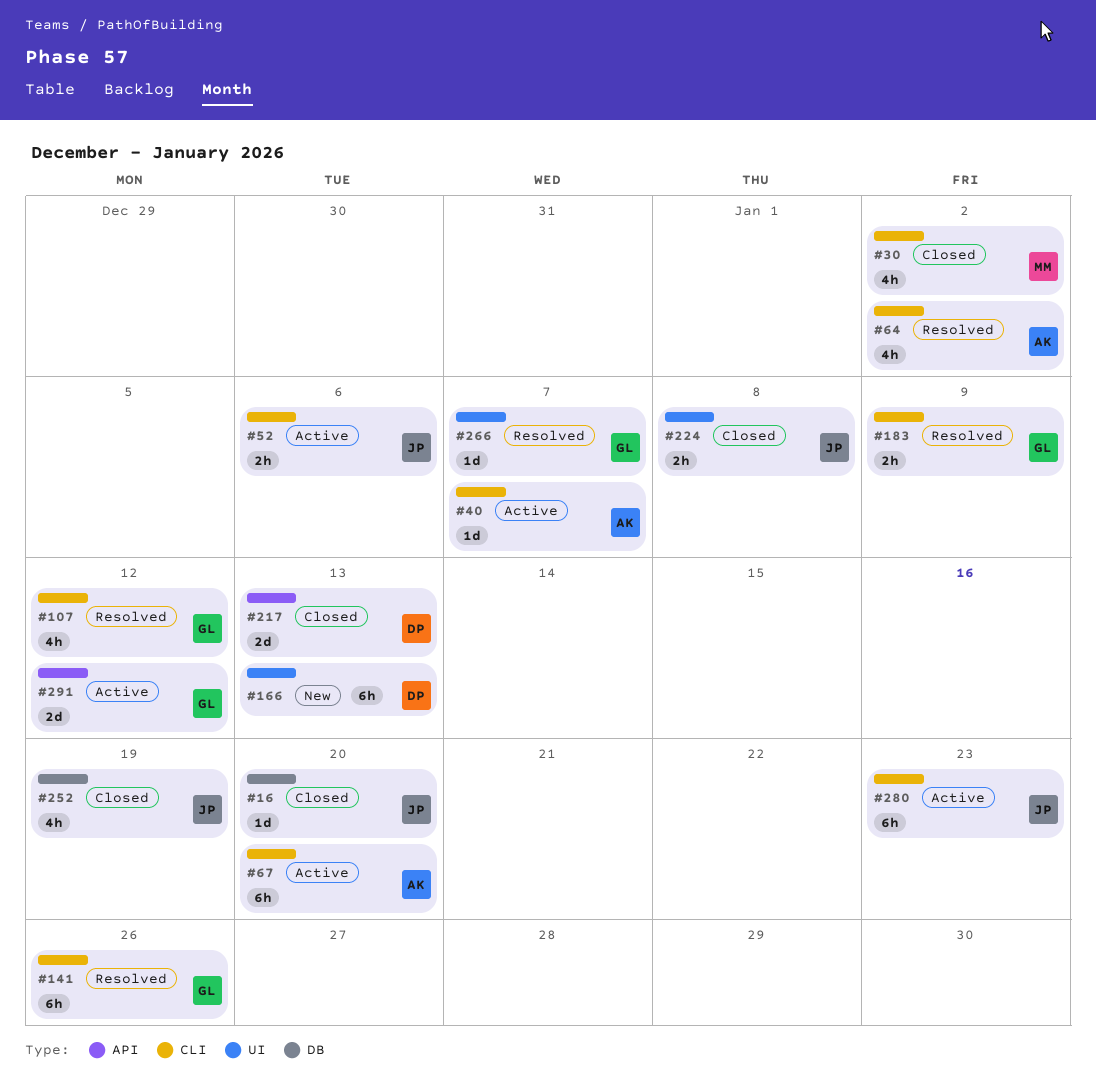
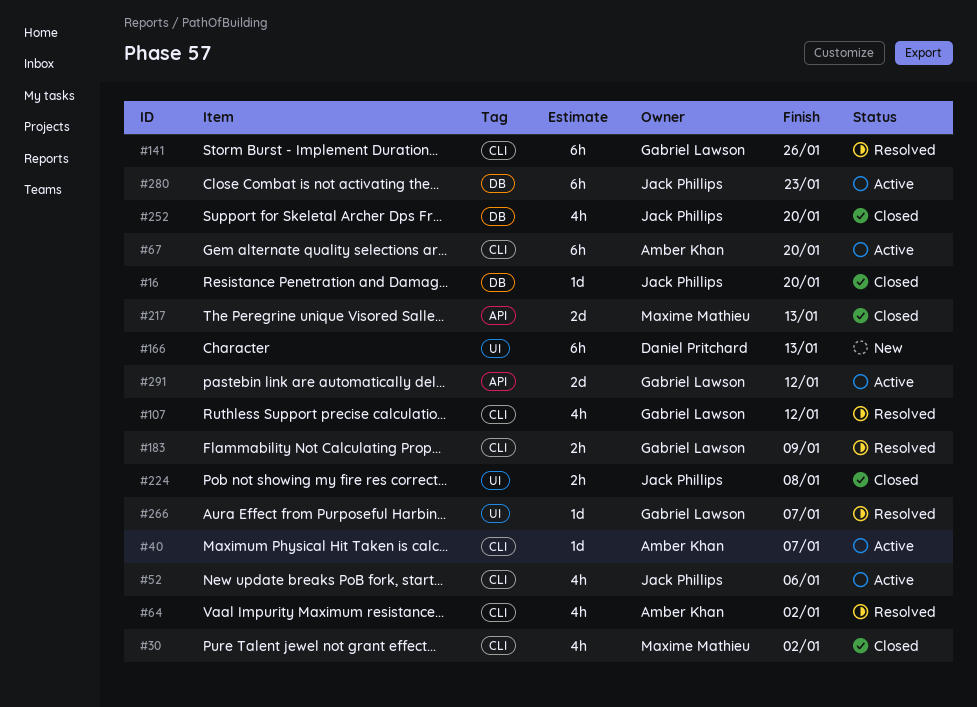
#52, estimate: 2h -> 4h
#217, owner: Daniel Pritchard -> Maxime Mathieu
#252, due: Jan 19 -> Jan 20
#280, label: CLI -> DB

